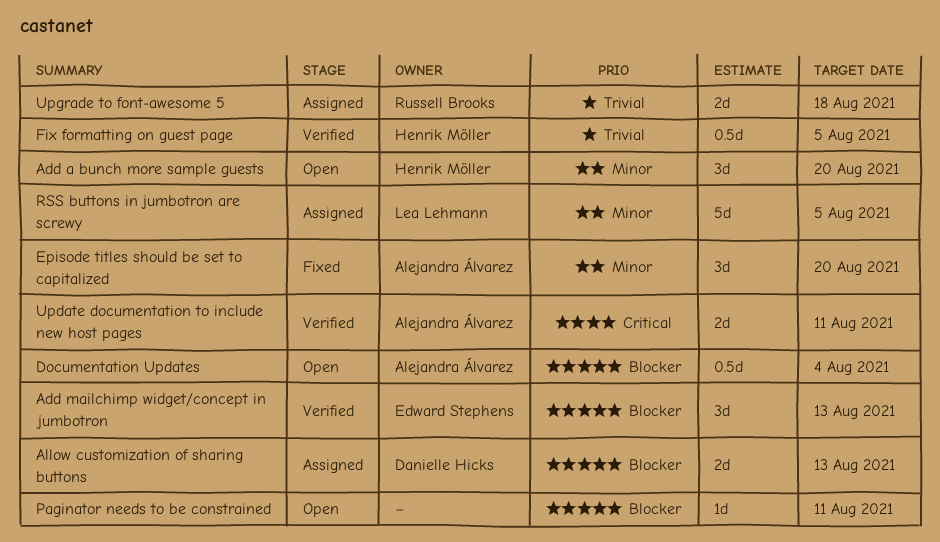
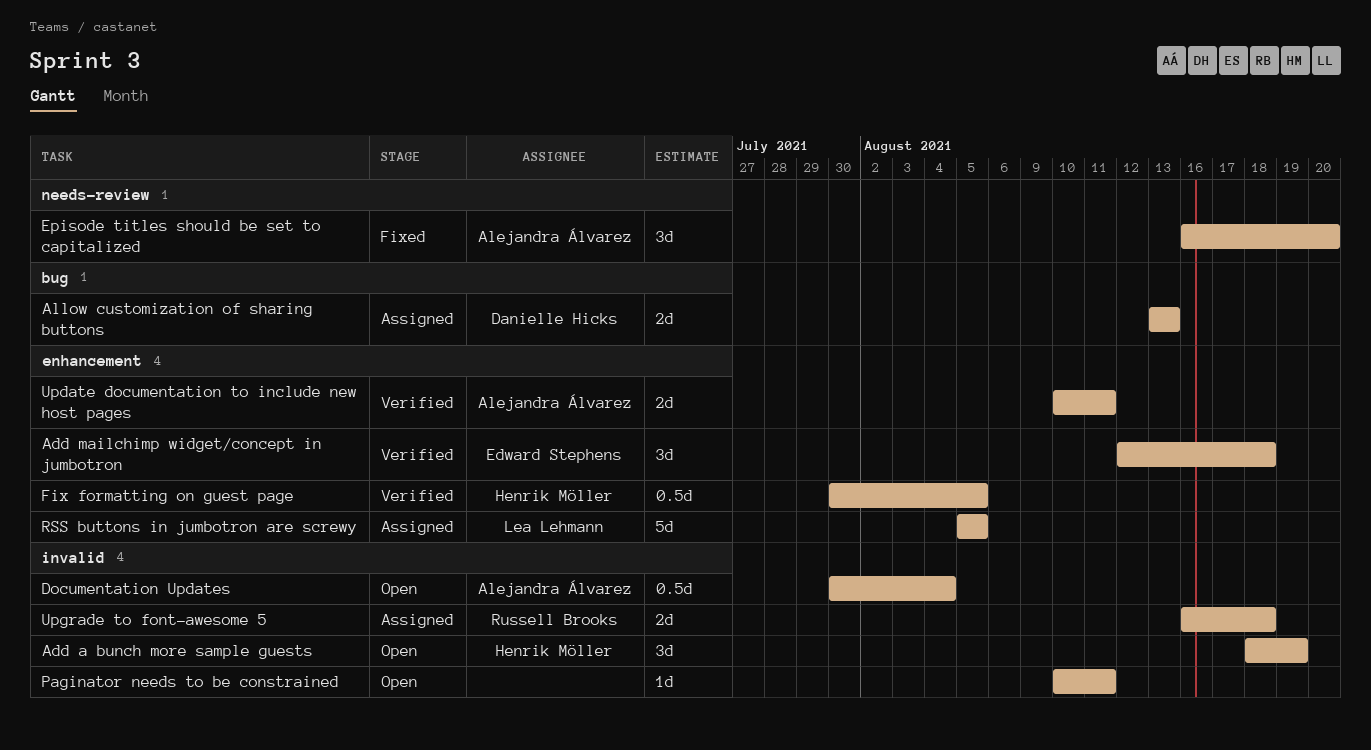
Add a bunch more sample guests, due: Aug 20 -> Aug 19
Add mailchimp widget/concept in jumbotron, due: Aug 13 -> Aug 18

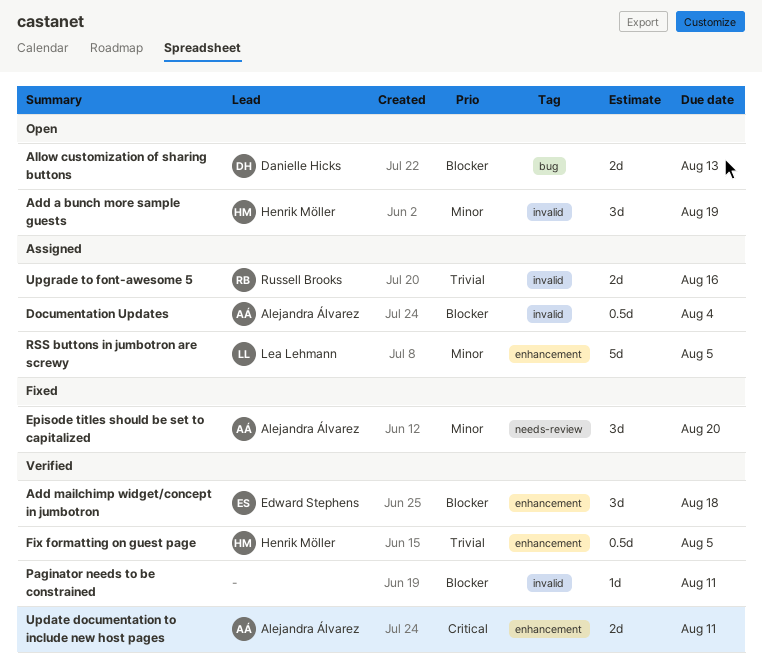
Allow customization of sharing buttons, status: Assigned -> Open
Documentation Updates, status: Open -> Assigned
Paginator needs to be constrained, status: Open -> Verified
Upgrade to font-awesome 5, due: Aug 18 -> Aug 16

